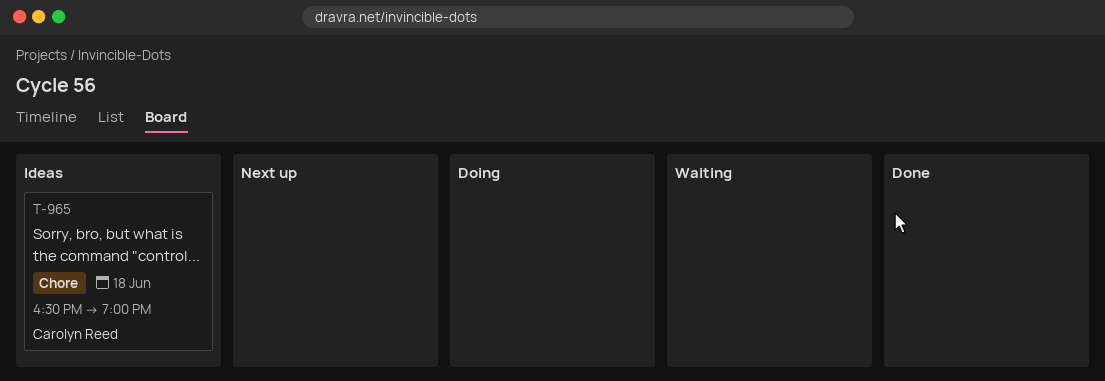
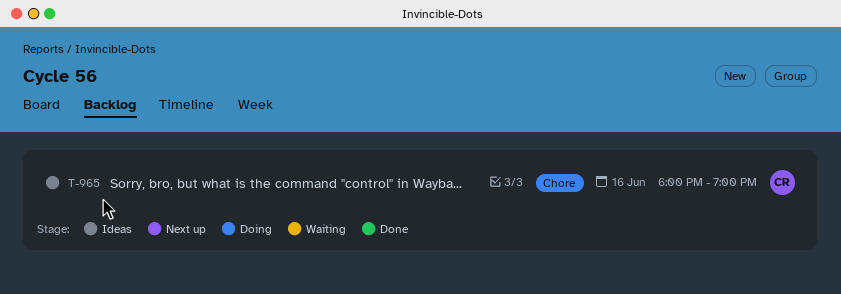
T-965, day: Jun 18 -> Jun 16
T-965, begins: 16:30 -> 18:00

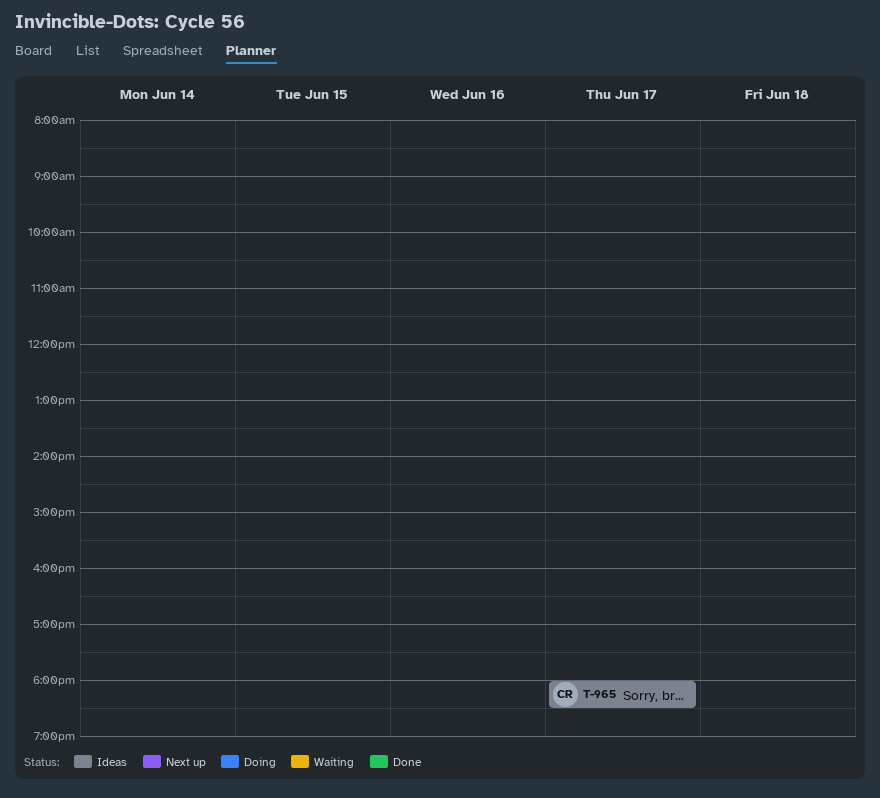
T-965, day: Jun 16 -> Jun 17
T-965, ends: 19:00 -> 18:30

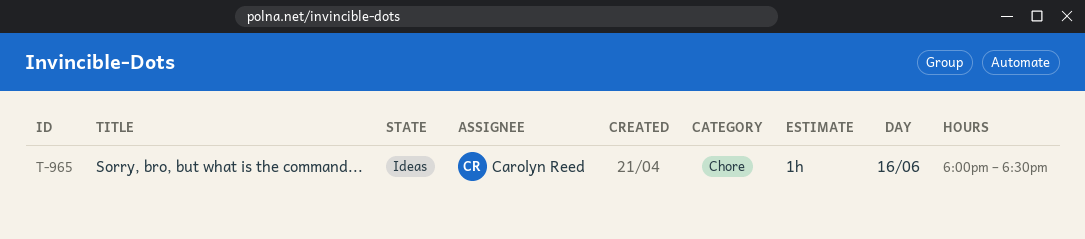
T-965, day: Jun 17 -> Jun 16

